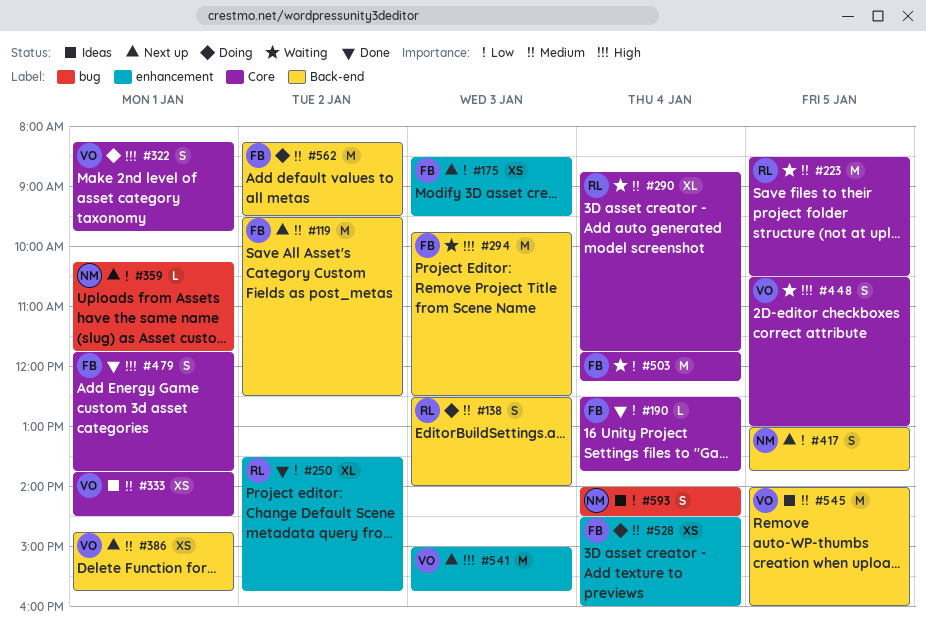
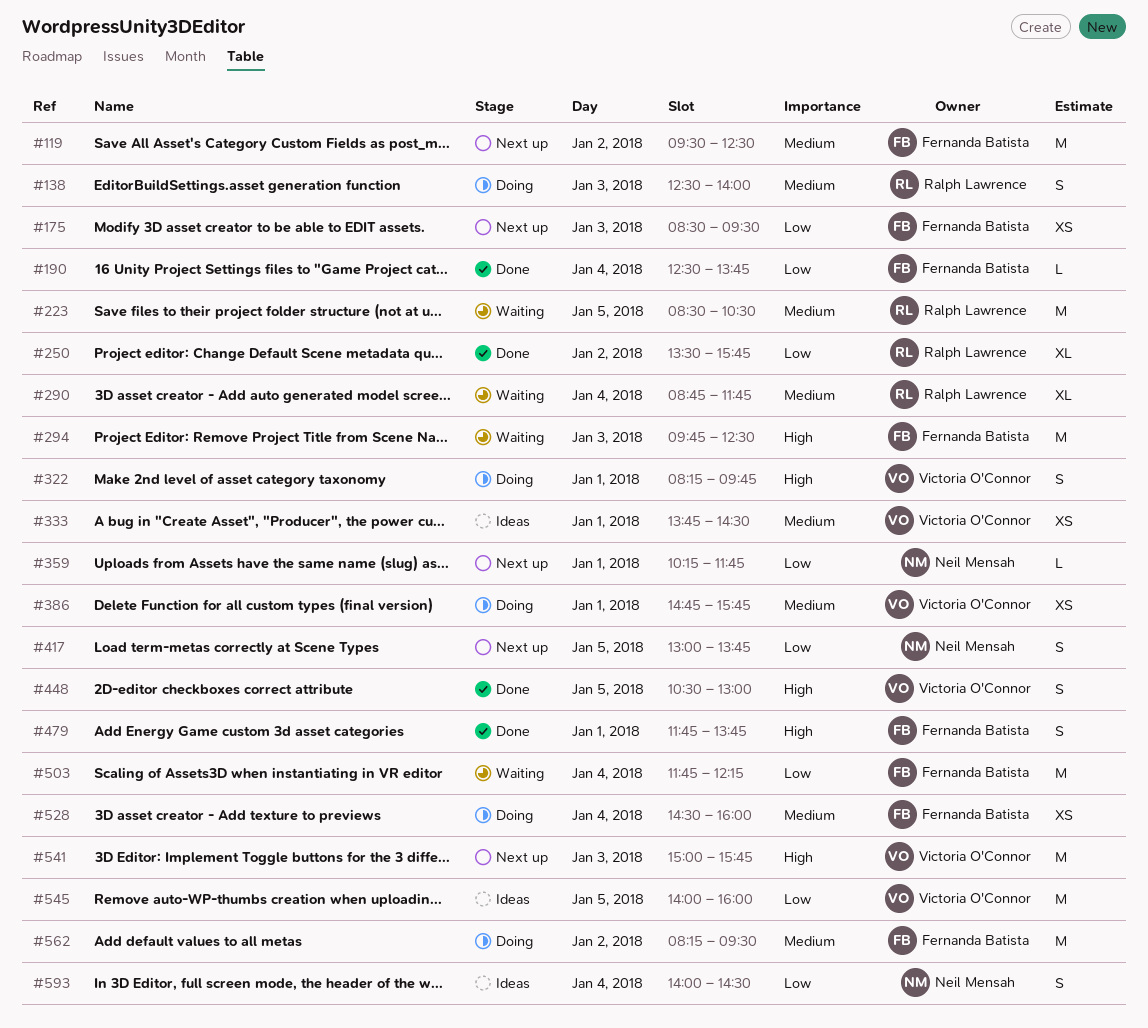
#386, status: Next up -> Doing
#448, status: Waiting -> Done
#545, priority: Medium -> Low

